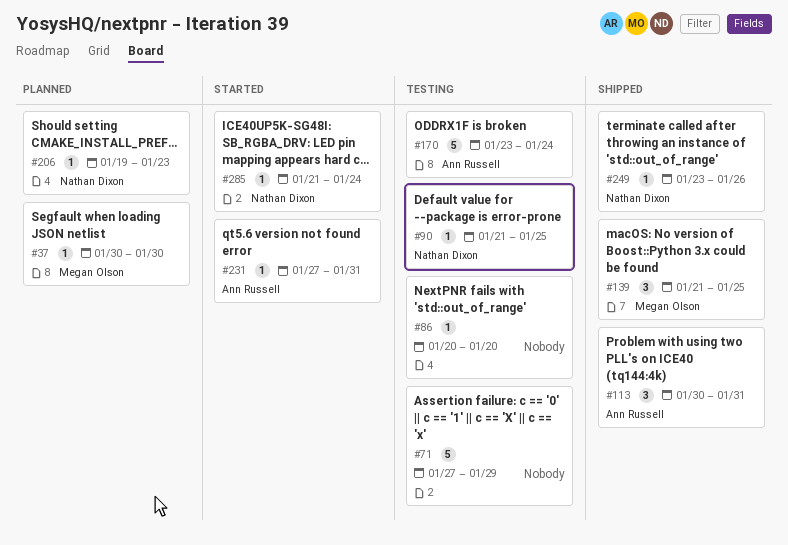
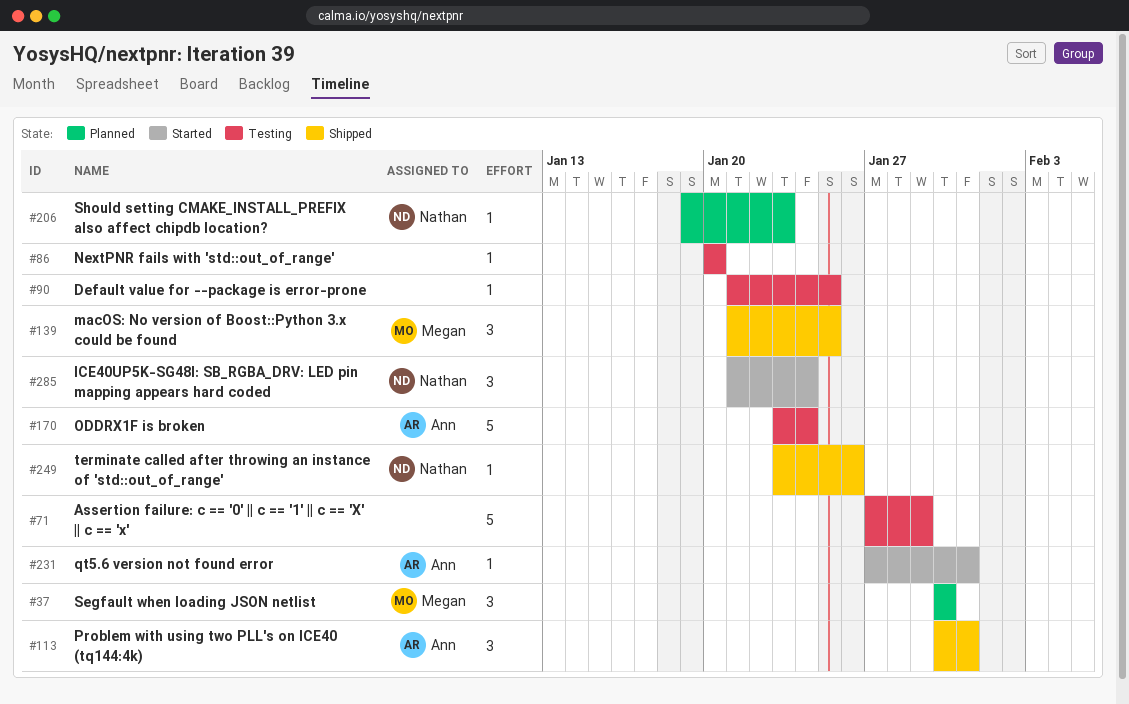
#37, estimate: 1 -> 3
#90, owner: Nathan Dixon -> none
#285, estimate: 1 -> 3

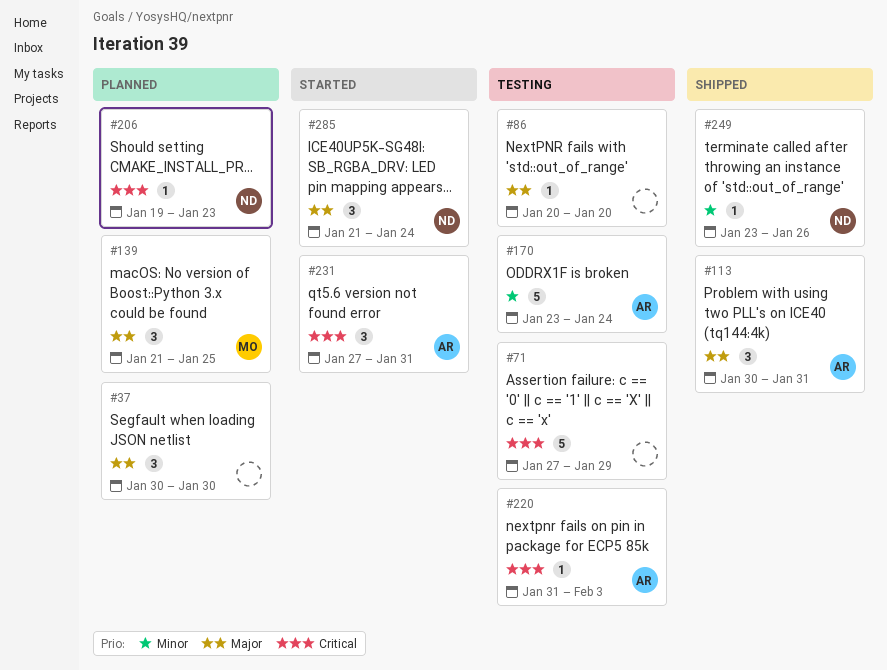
#37, owner: Megan -> none
#90: present -> none
#139, status: Shipped -> Planned
#220: none -> present
#231, estimate: 1 -> 3

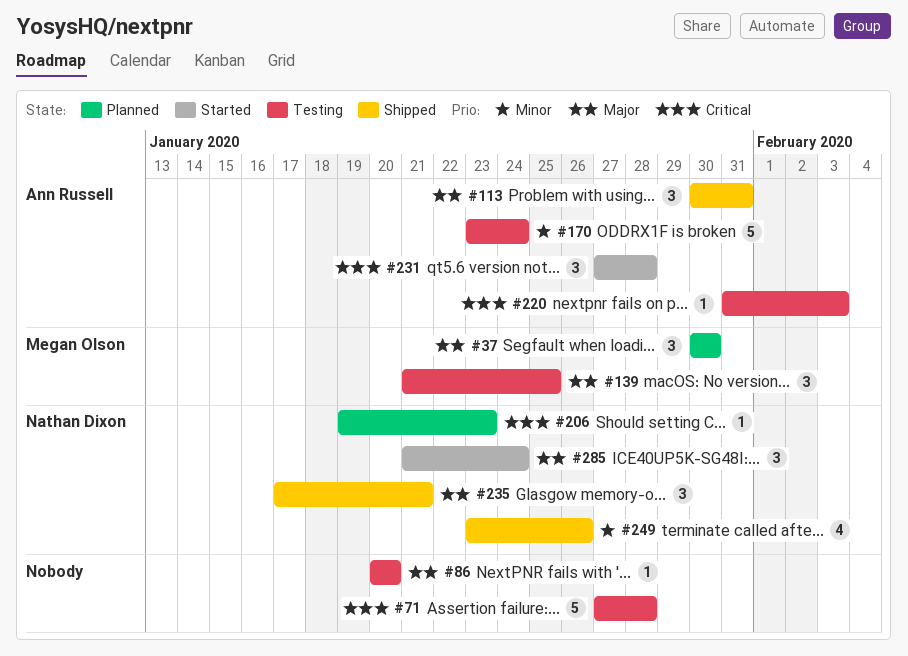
#37, owner: none -> Megan Olson
#71, due: Jan 29 -> Jan 28
#139, status: Planned -> Testing
#231, due: Jan 31 -> Jan 28
#235: none -> present
#249, estimate: 1 -> 4

